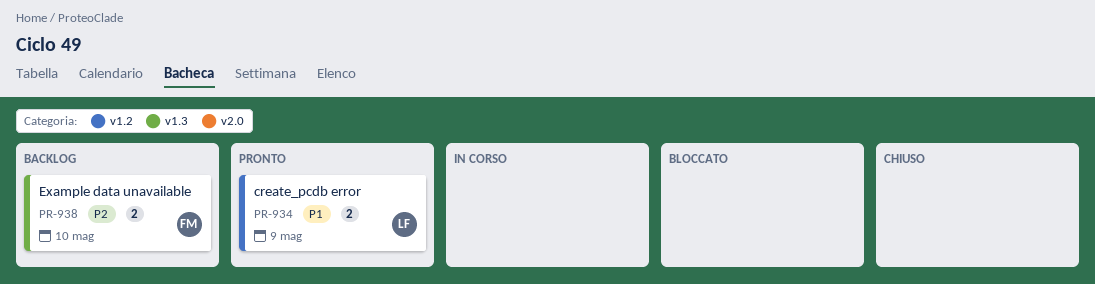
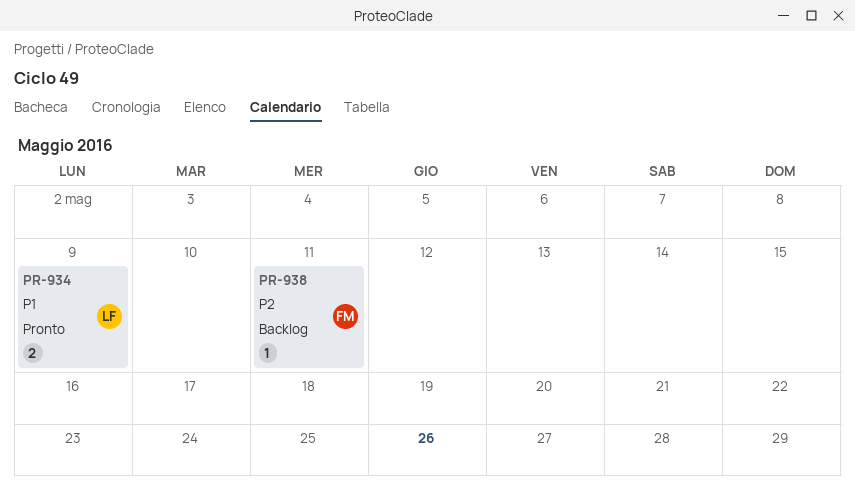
PR-938, estimate: 2 -> 1
PR-938, due: May 10 -> May 11

